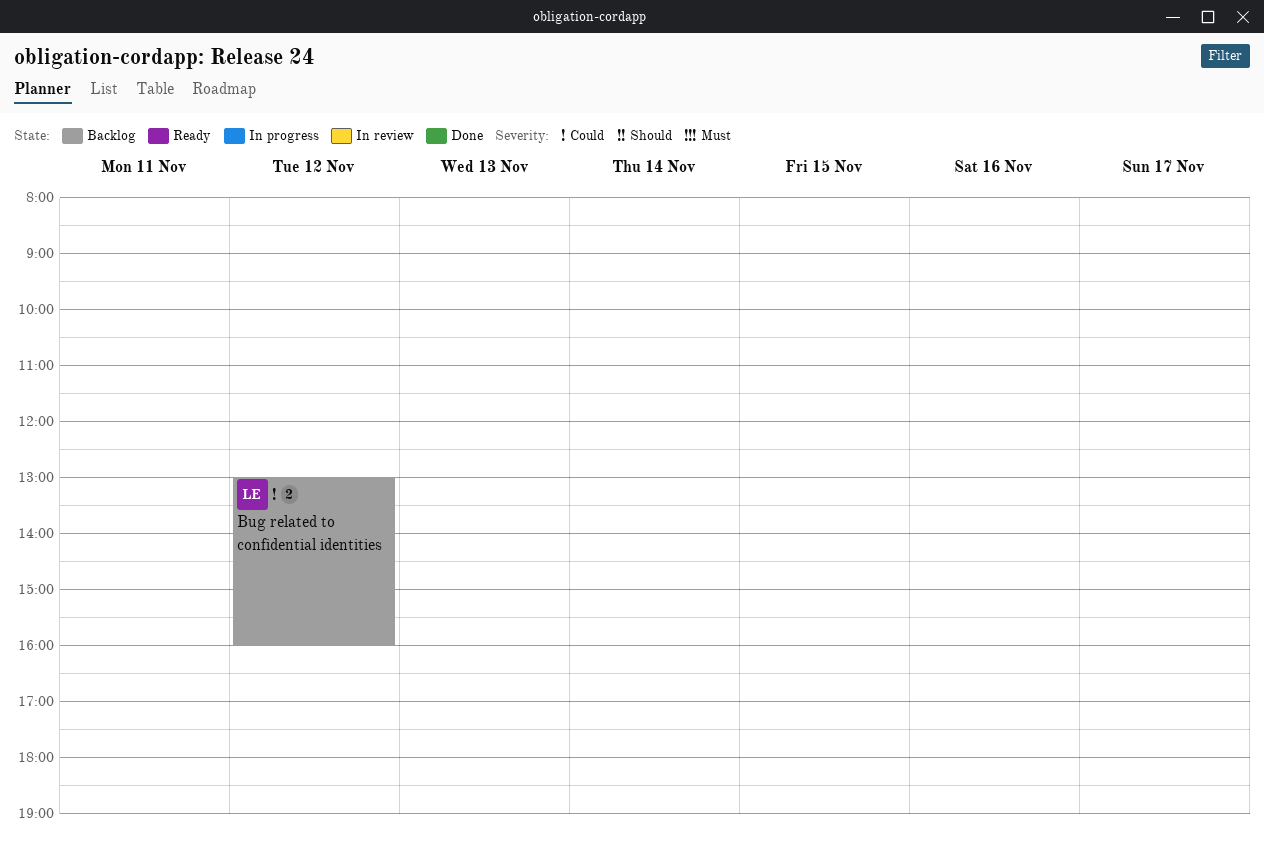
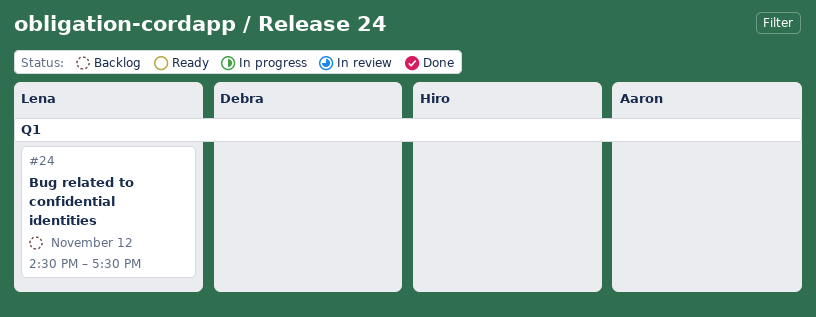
Bug related to confidential identities, begins: 13:00 -> 14:30
Bug related to confidential identities, ends: 16:00 -> 17:30

